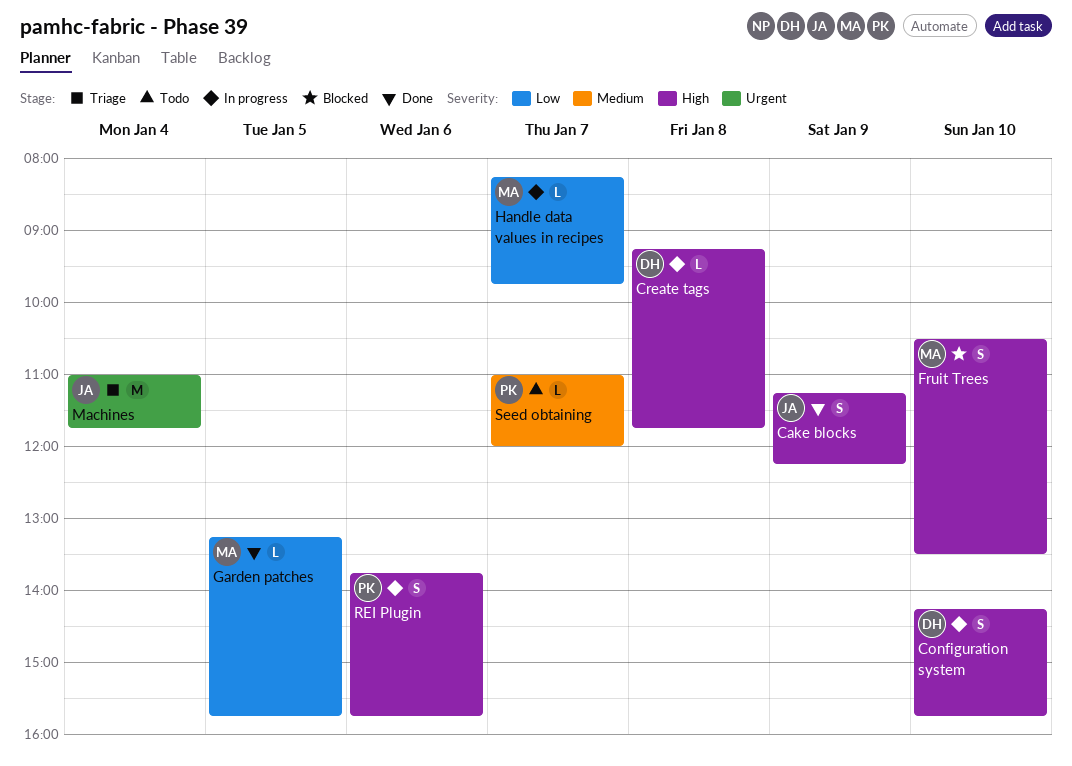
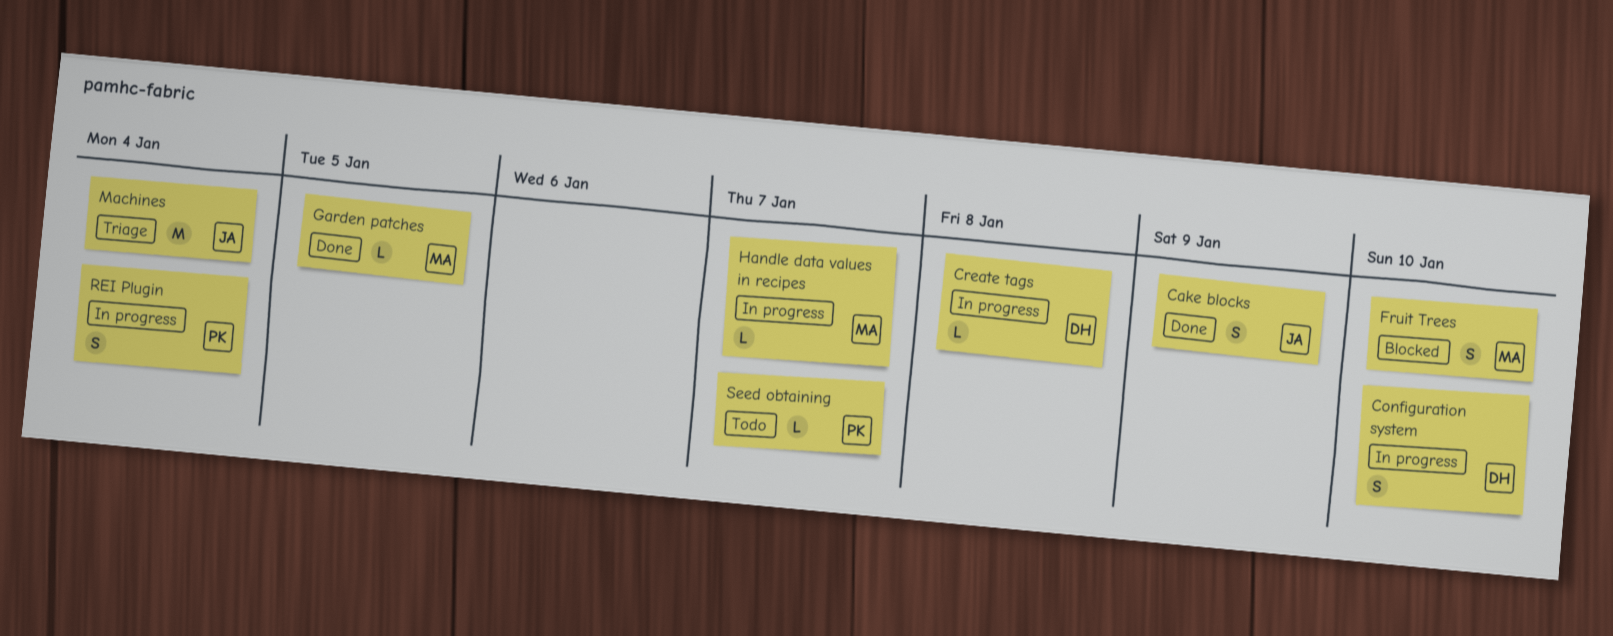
REI Plugin, day: Jan 6 -> Jan 4

